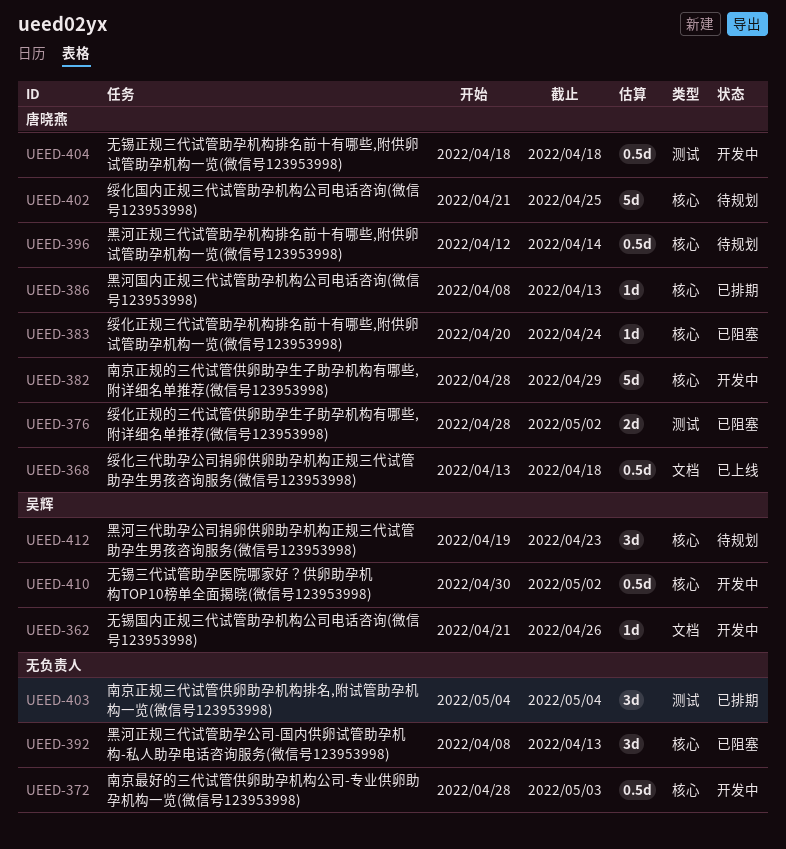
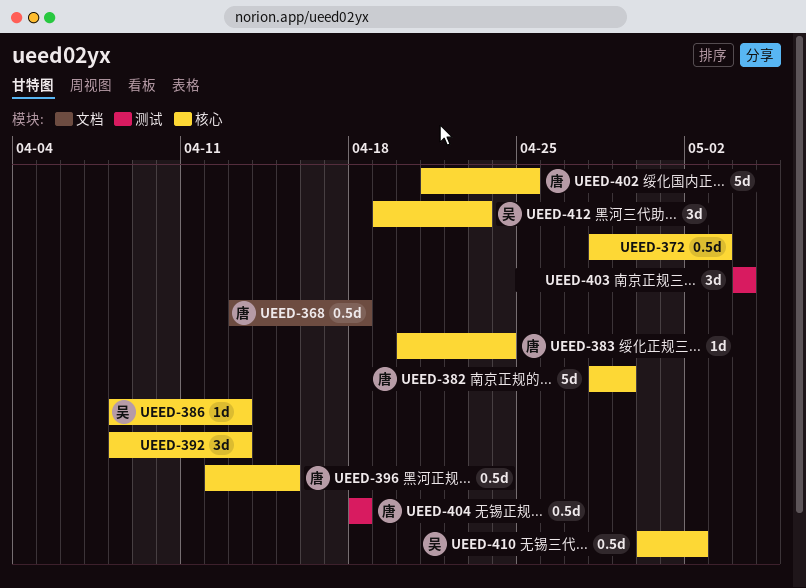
UEED-362: present -> none
UEED-376: present -> none
UEED-386, owner: 唐晓燕 -> 吴辉
UEED-396, due: Apr 14 -> Apr 15

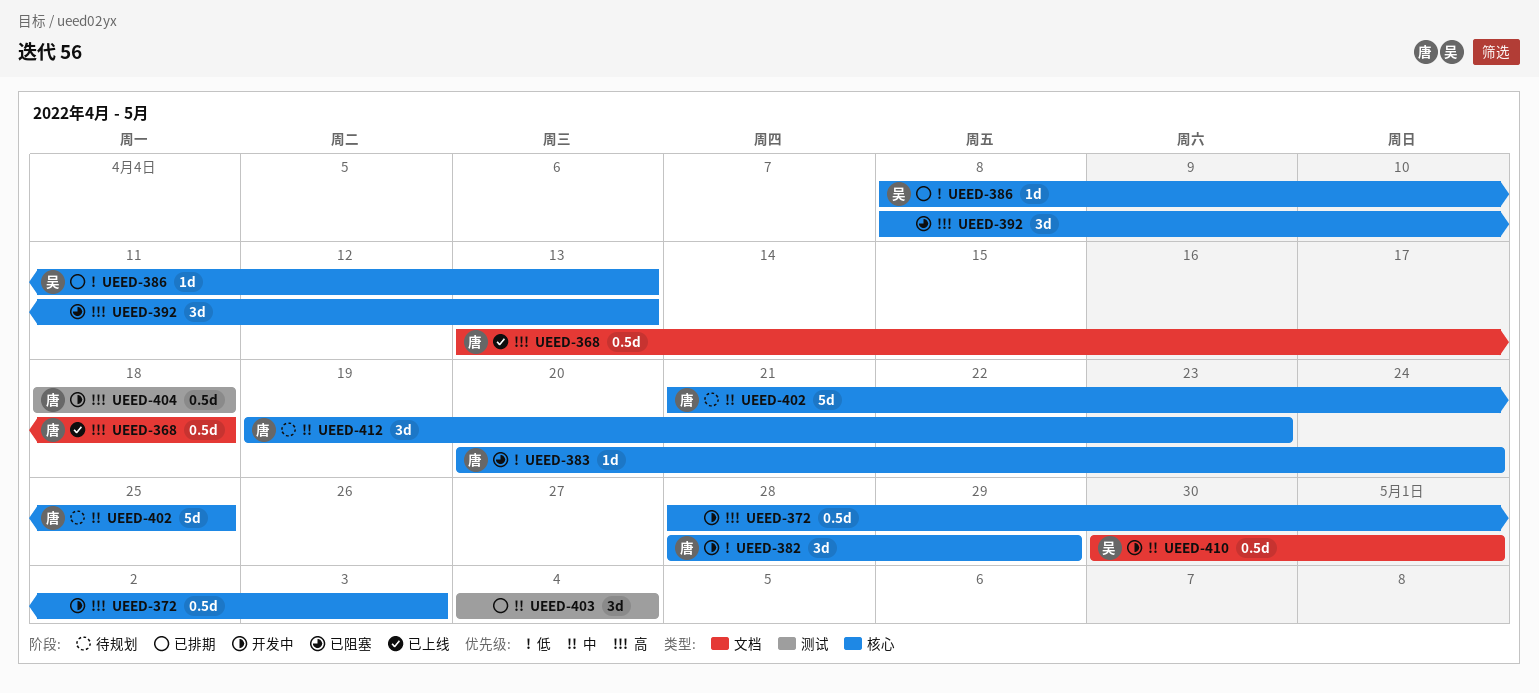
UEED-382, estimate: 5d -> 3d
UEED-396: present -> none
UEED-410, label: 核心 -> 文档
UEED-410, due: May 2 -> May 1
UEED-412, owner: 吴 -> 唐

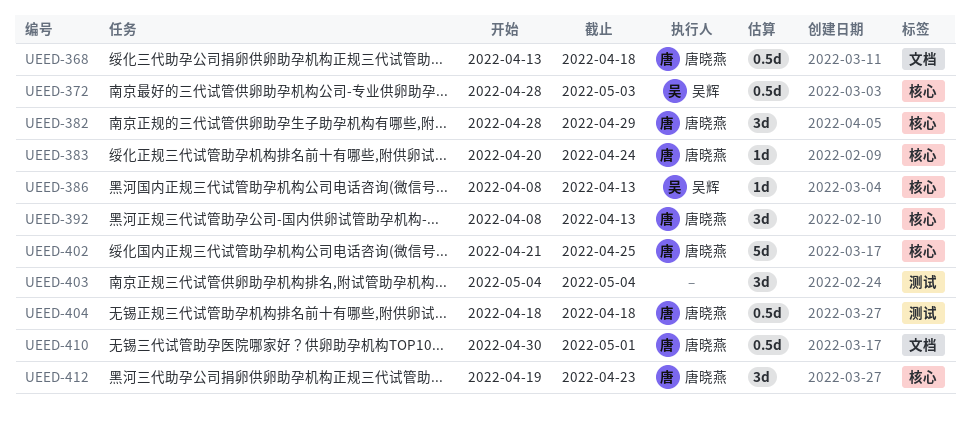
UEED-372, owner: none -> 吴辉
UEED-392, owner: none -> 唐晓燕
UEED-410, owner: 吴辉 -> 唐晓燕

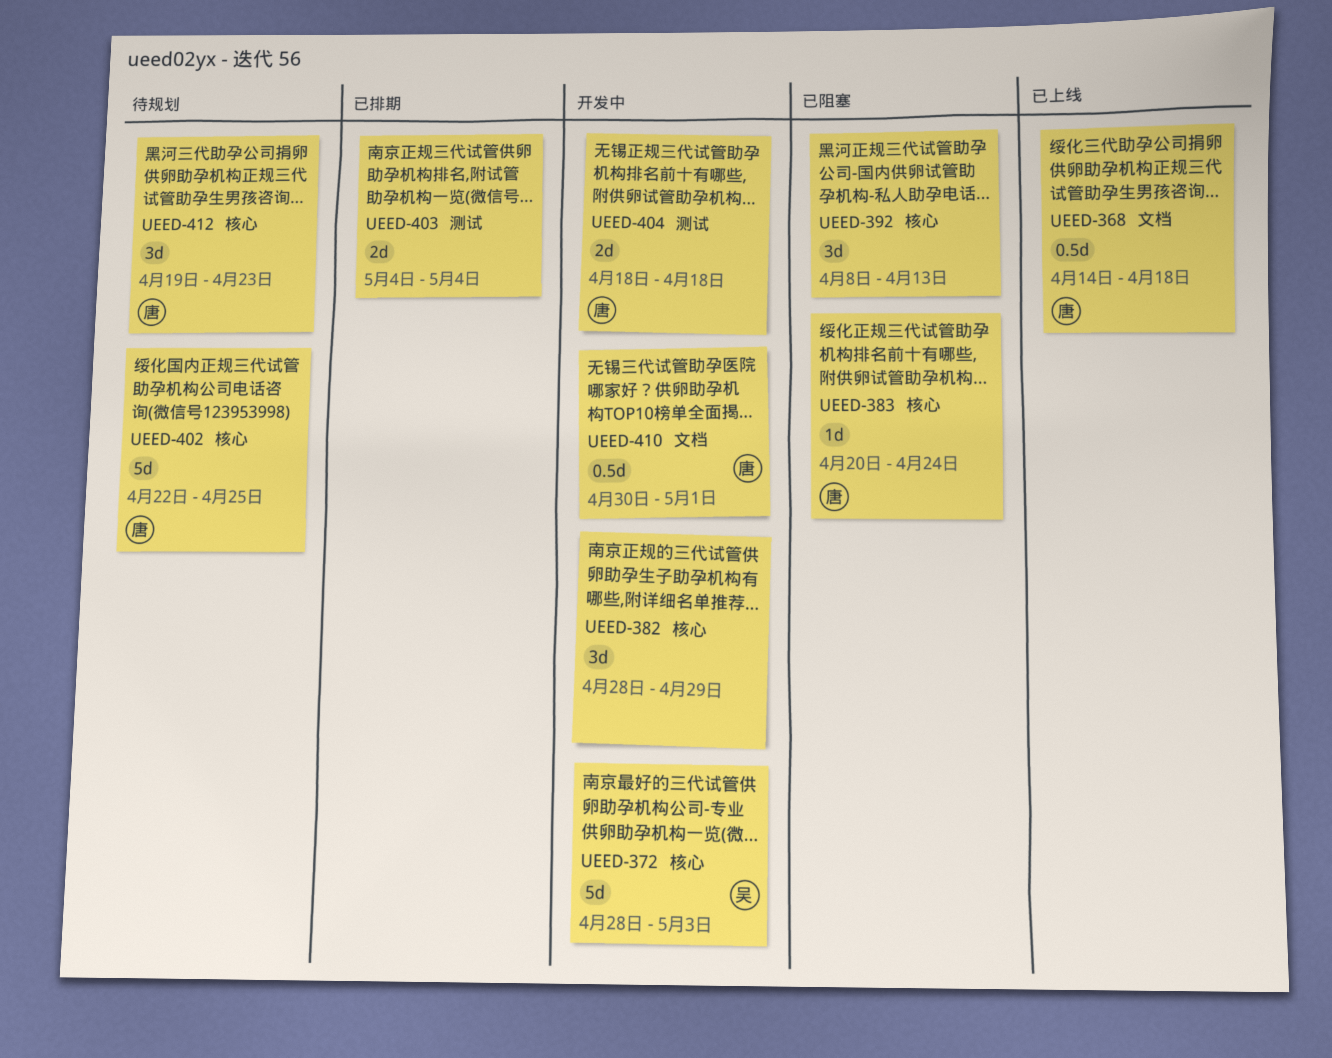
UEED-368, start: Apr 13 -> Apr 14
UEED-372, estimate: 0.5d -> 5d
UEED-382, owner: 唐晓燕 -> none
UEED-386: present -> none
UEED-392, owner: 唐晓燕 -> none
UEED-402, start: Apr 21 -> Apr 22
UEED-403, estimate: 3d -> 2d
UEED-404, estimate: 0.5d -> 2d

